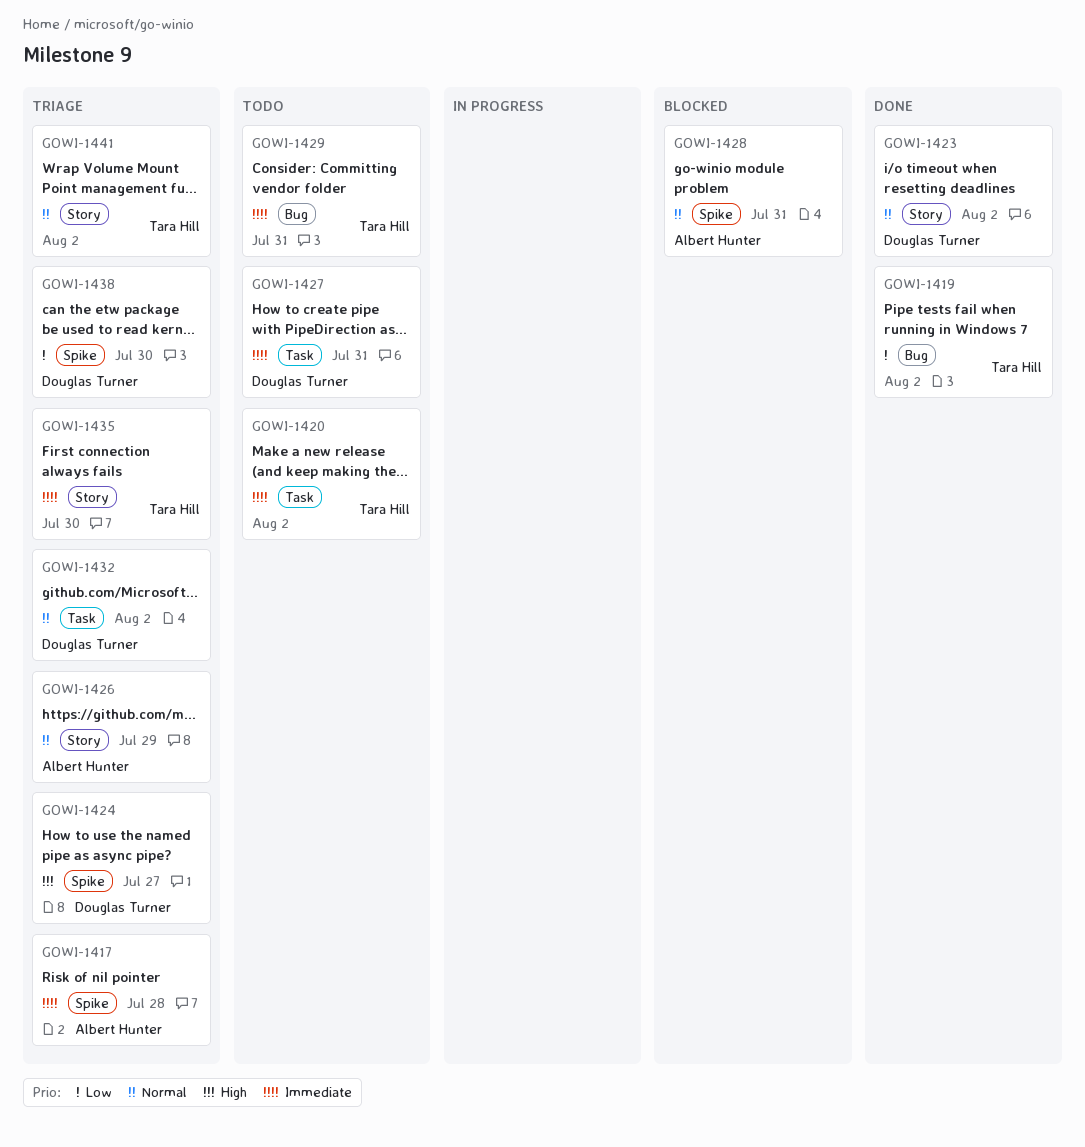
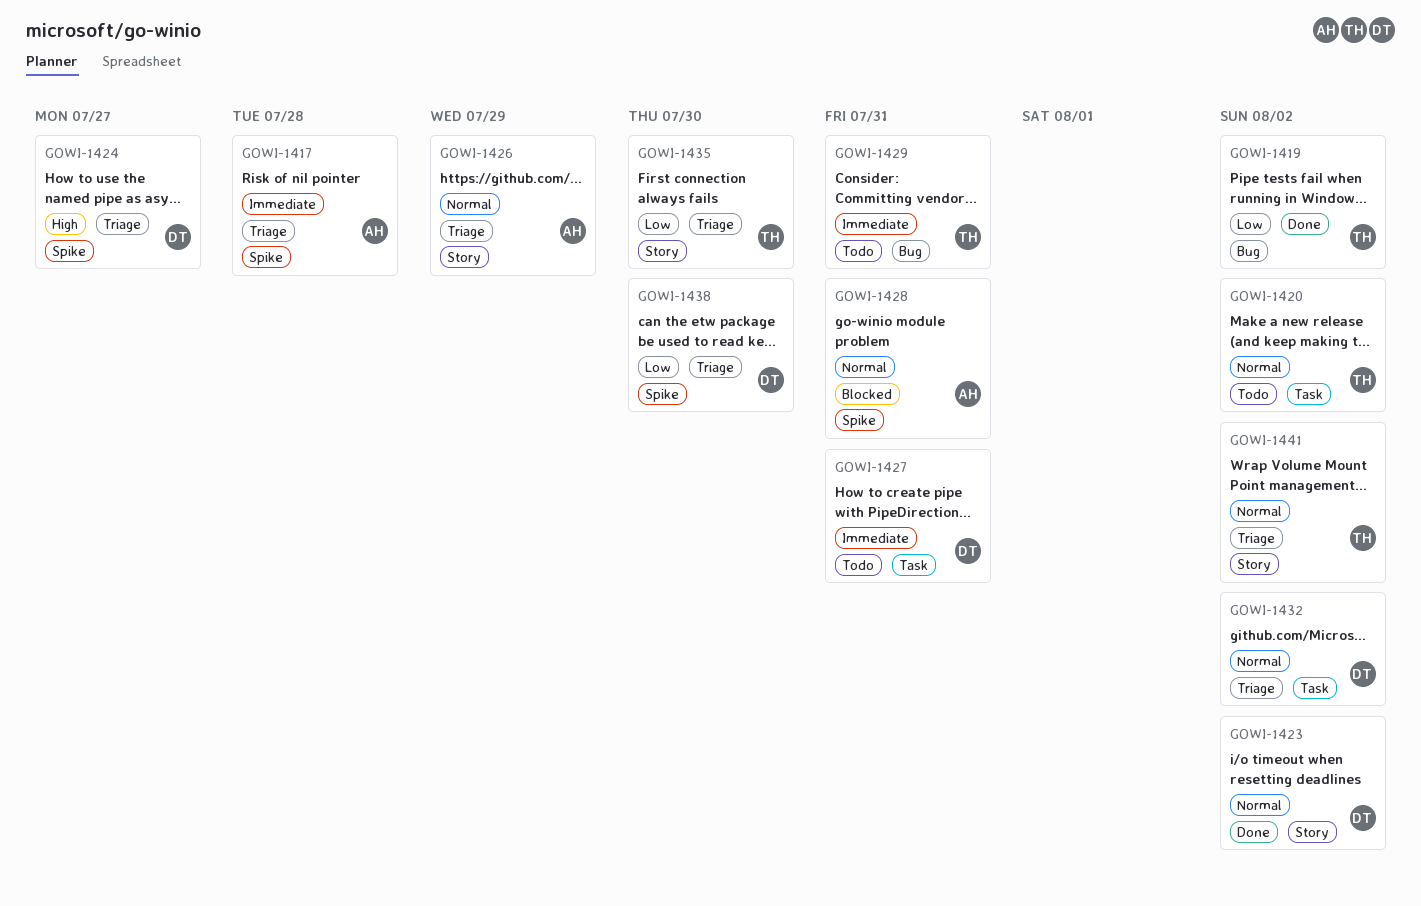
GOWI-1420, priority: Immediate -> Normal
GOWI-1435, priority: Immediate -> Low

